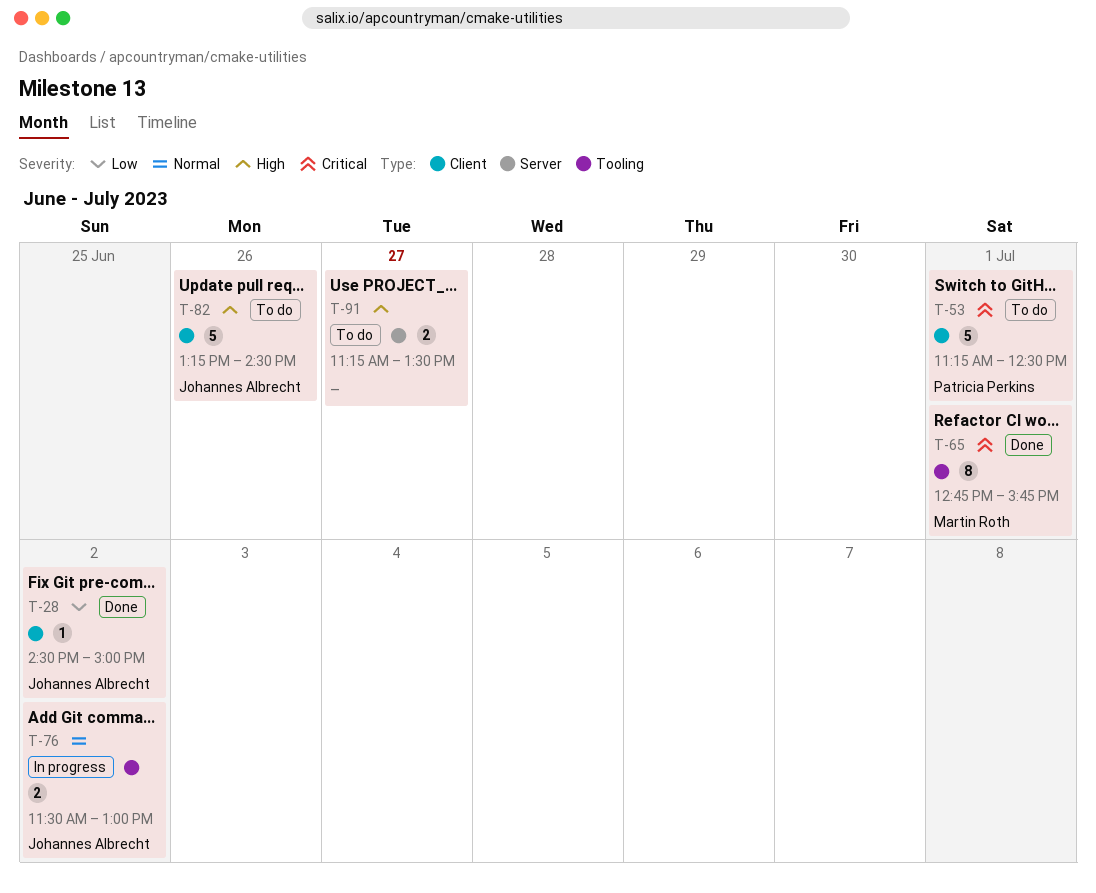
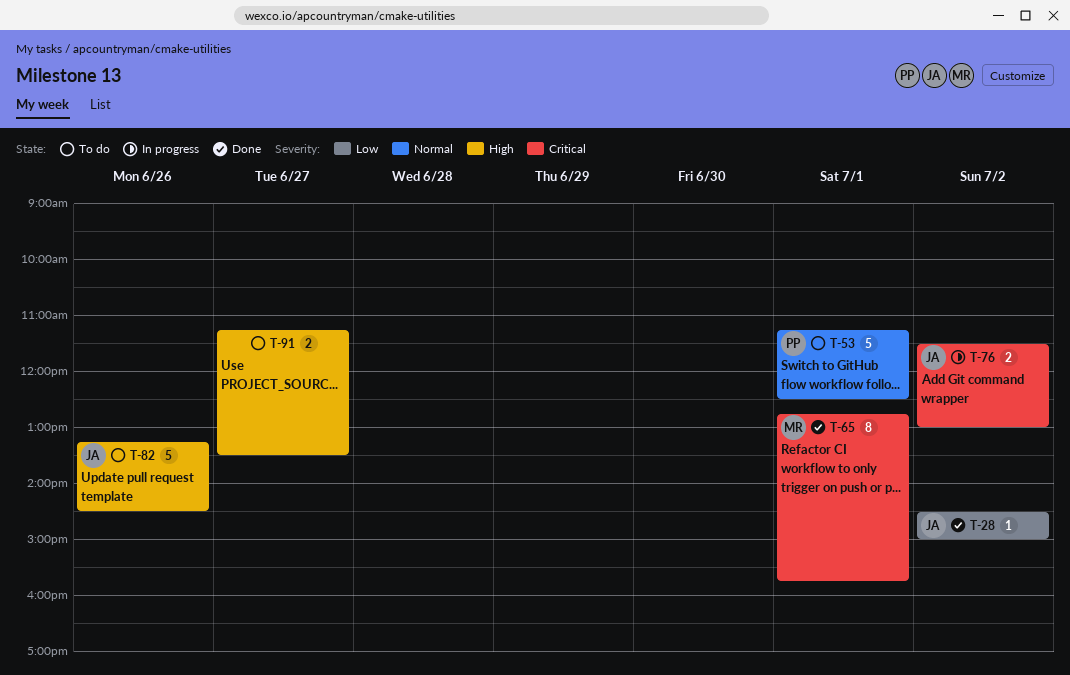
T-53, priority: Critical -> Normal
T-76, priority: Normal -> Critical

